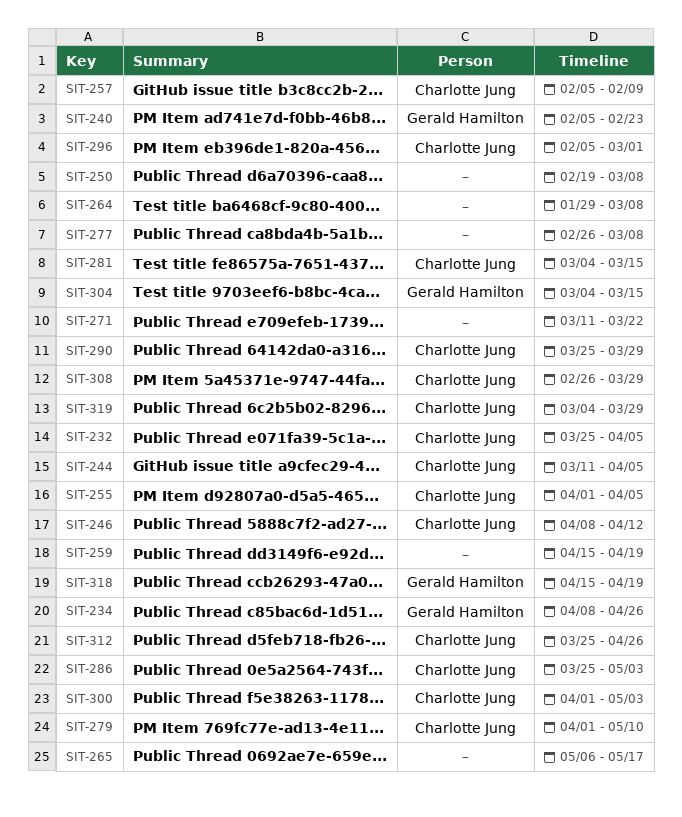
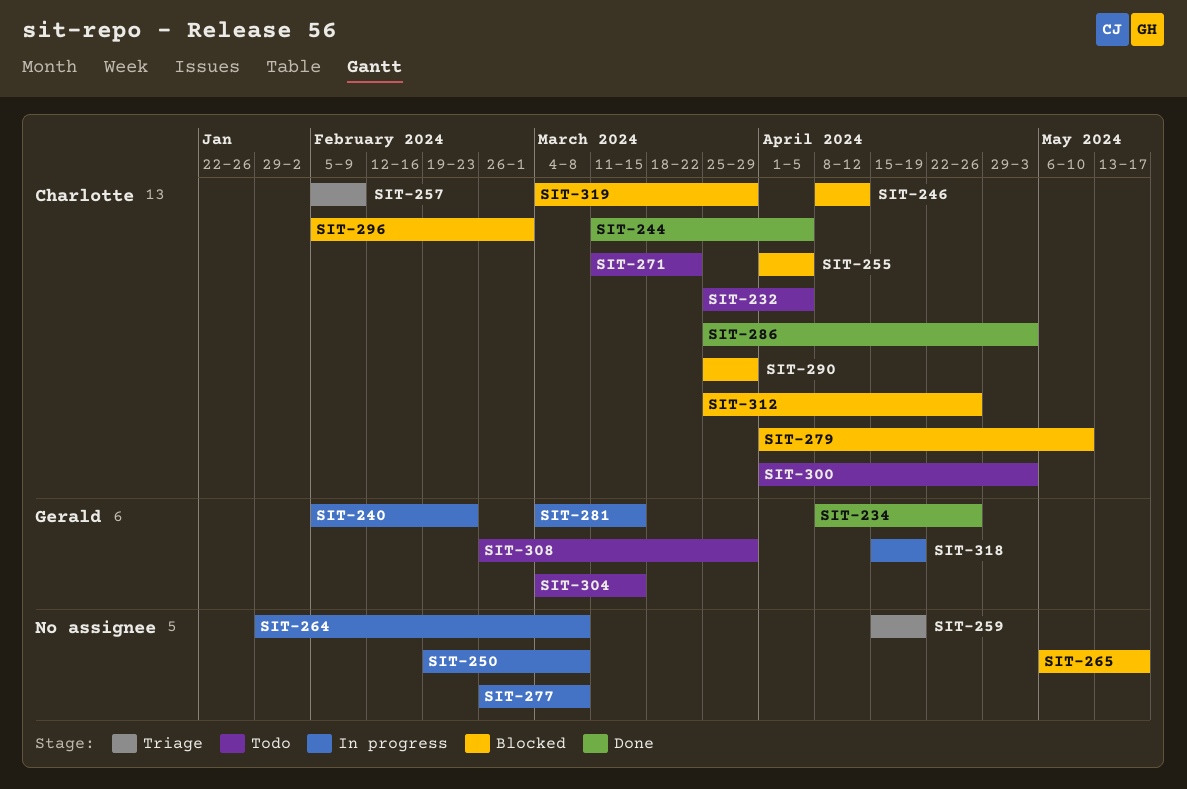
SIT-271, owner: none -> Charlotte Jung
SIT-281, owner: Charlotte Jung -> Gerald Hamilton
SIT-308, owner: Charlotte Jung -> Gerald Hamilton

